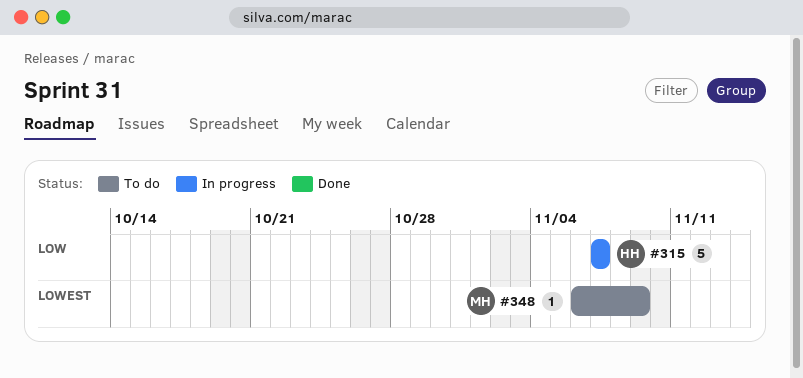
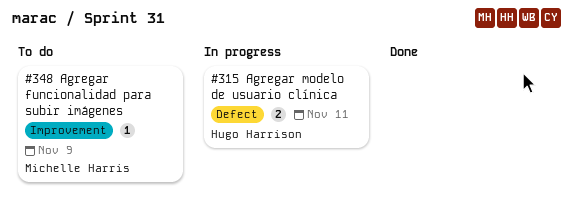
#315, estimate: 5 -> 2
#315, due: Nov 7 -> Nov 11

